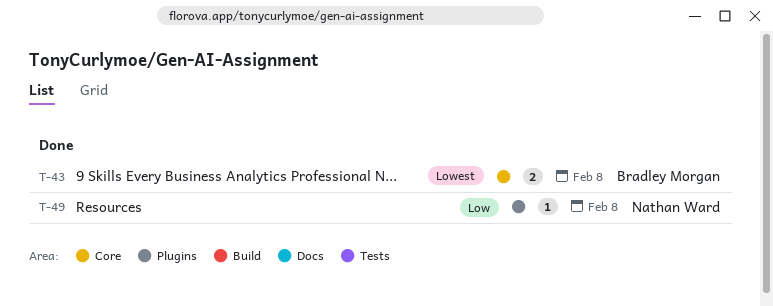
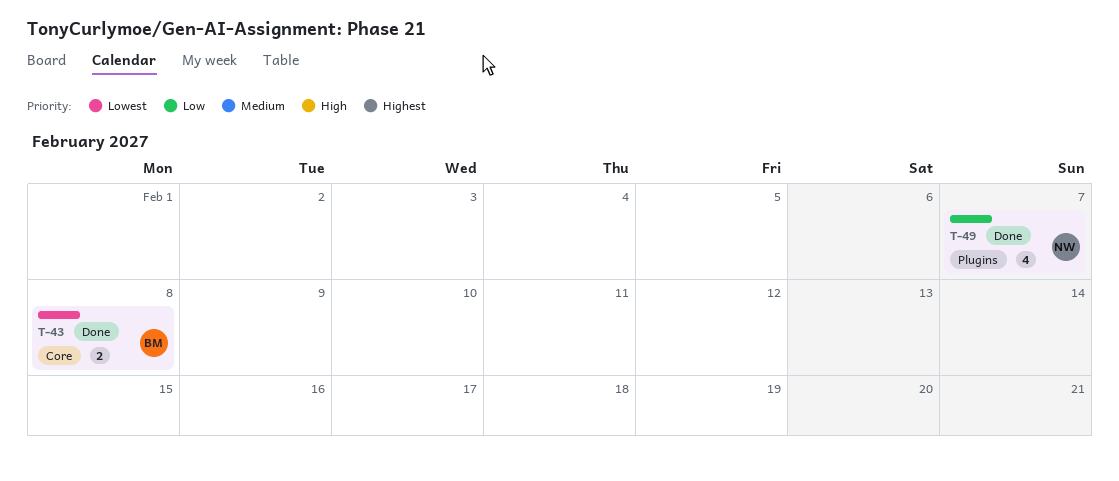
T-49, estimate: 1 -> 4
T-49, due: Feb 8 -> Feb 7

